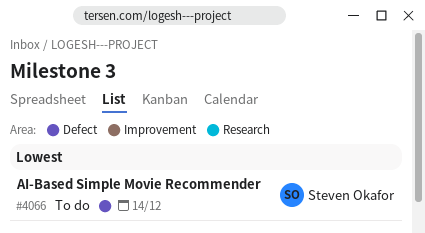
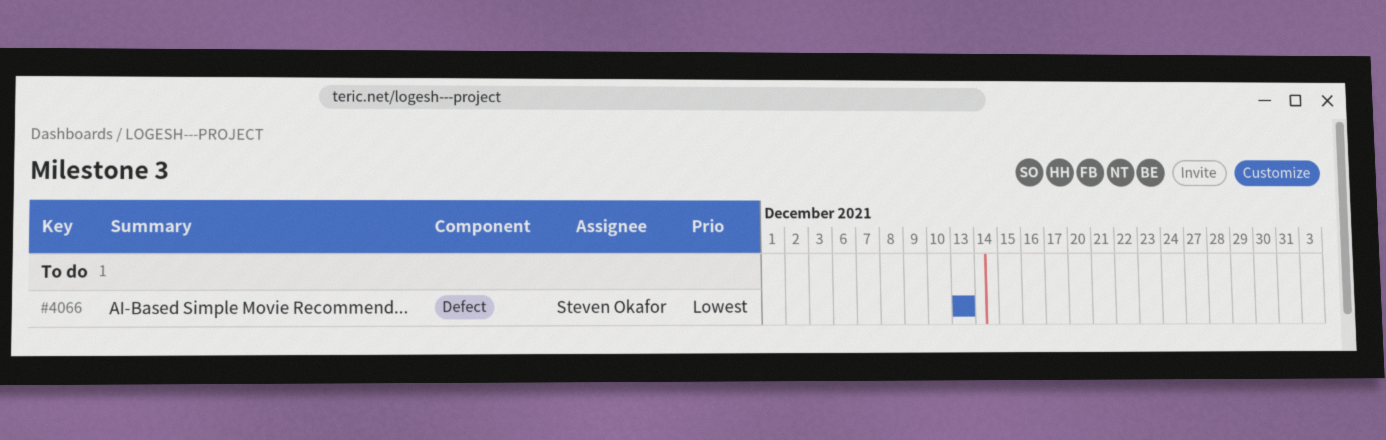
#4066, due: Dec 14 -> Dec 13

